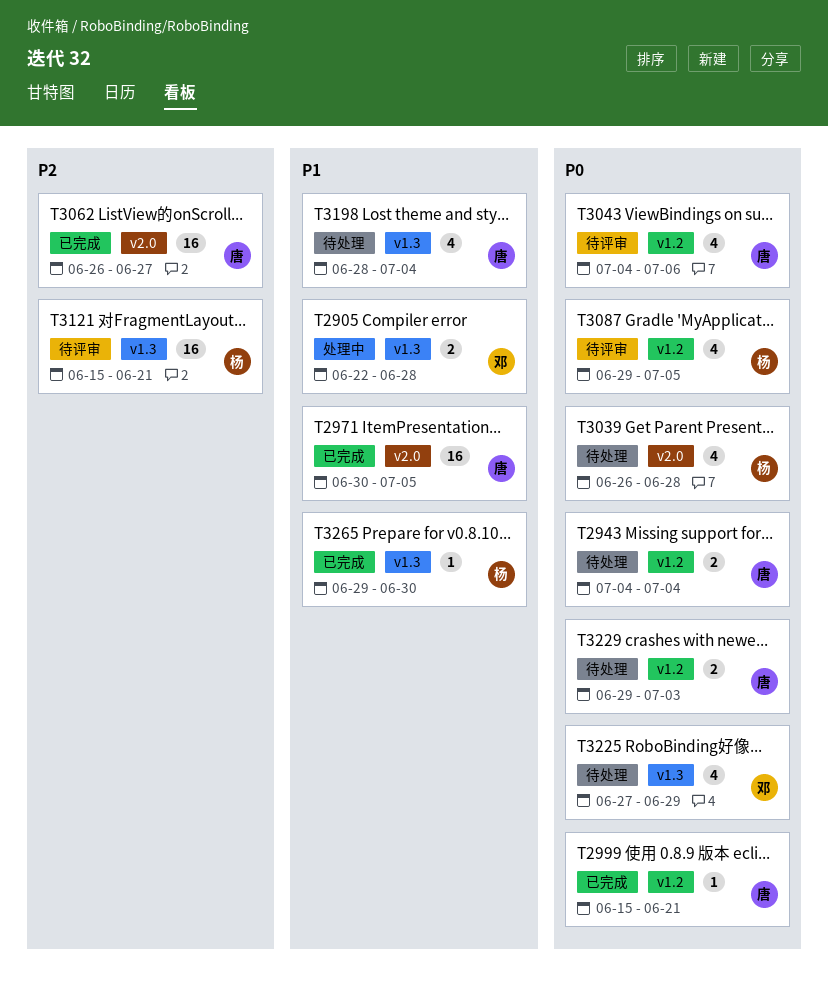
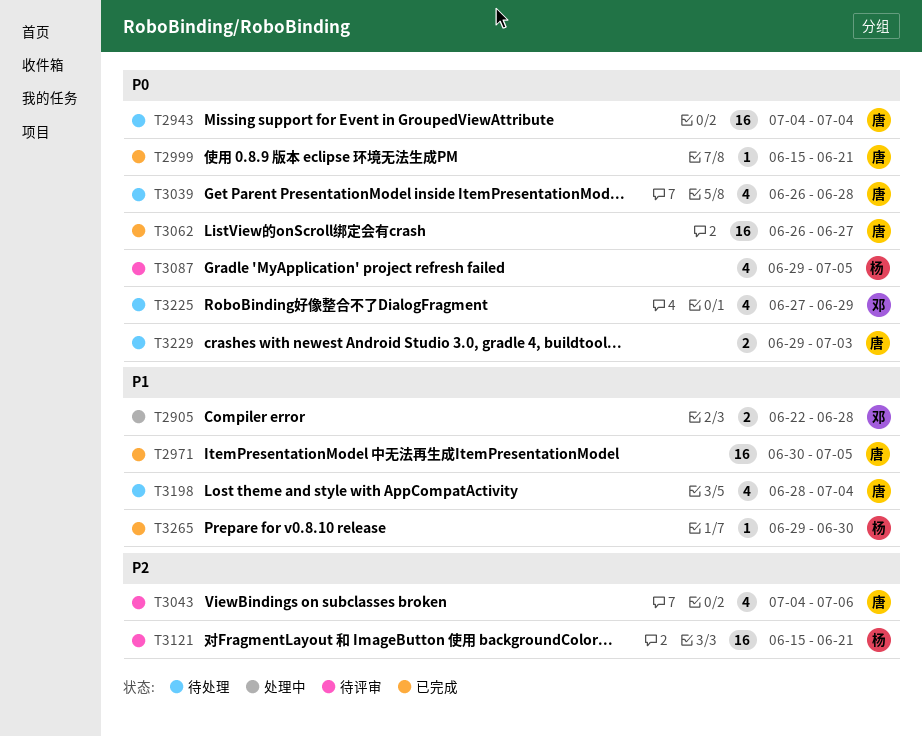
T2943, estimate: 2 -> 16
T3039, owner: 杨 -> 唐
T3043, priority: P0 -> P2
T3062, priority: P2 -> P0

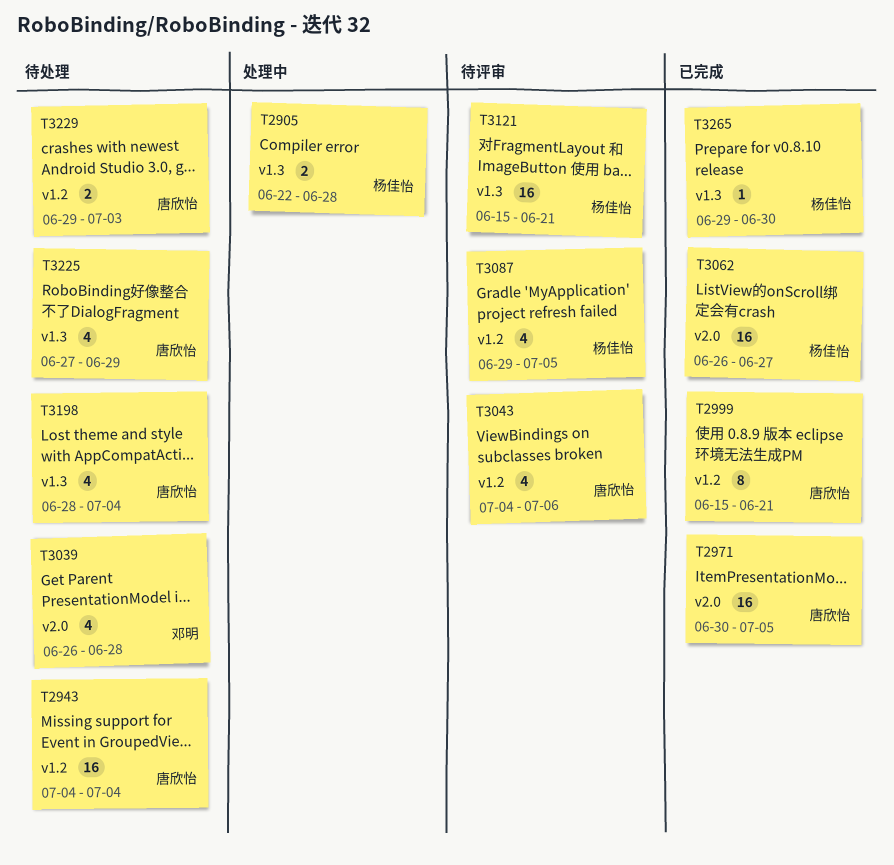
T2905, owner: 邓明 -> 杨佳怡
T2999, estimate: 1 -> 8
T3039, owner: 唐欣怡 -> 邓明
T3062, owner: 唐欣怡 -> 杨佳怡
T3225, owner: 邓明 -> 唐欣怡

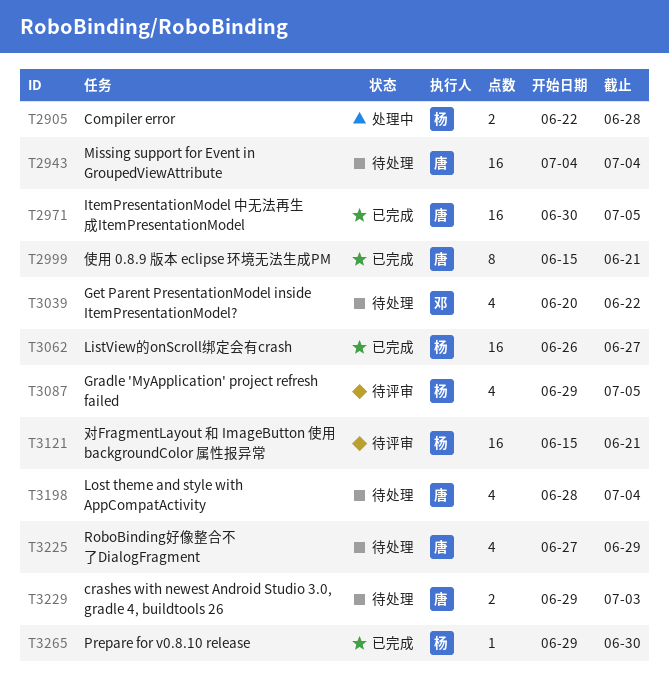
T3039, start: Jun 26 -> Jun 20
T3039, due: Jun 28 -> Jun 22
T3043: present -> none

